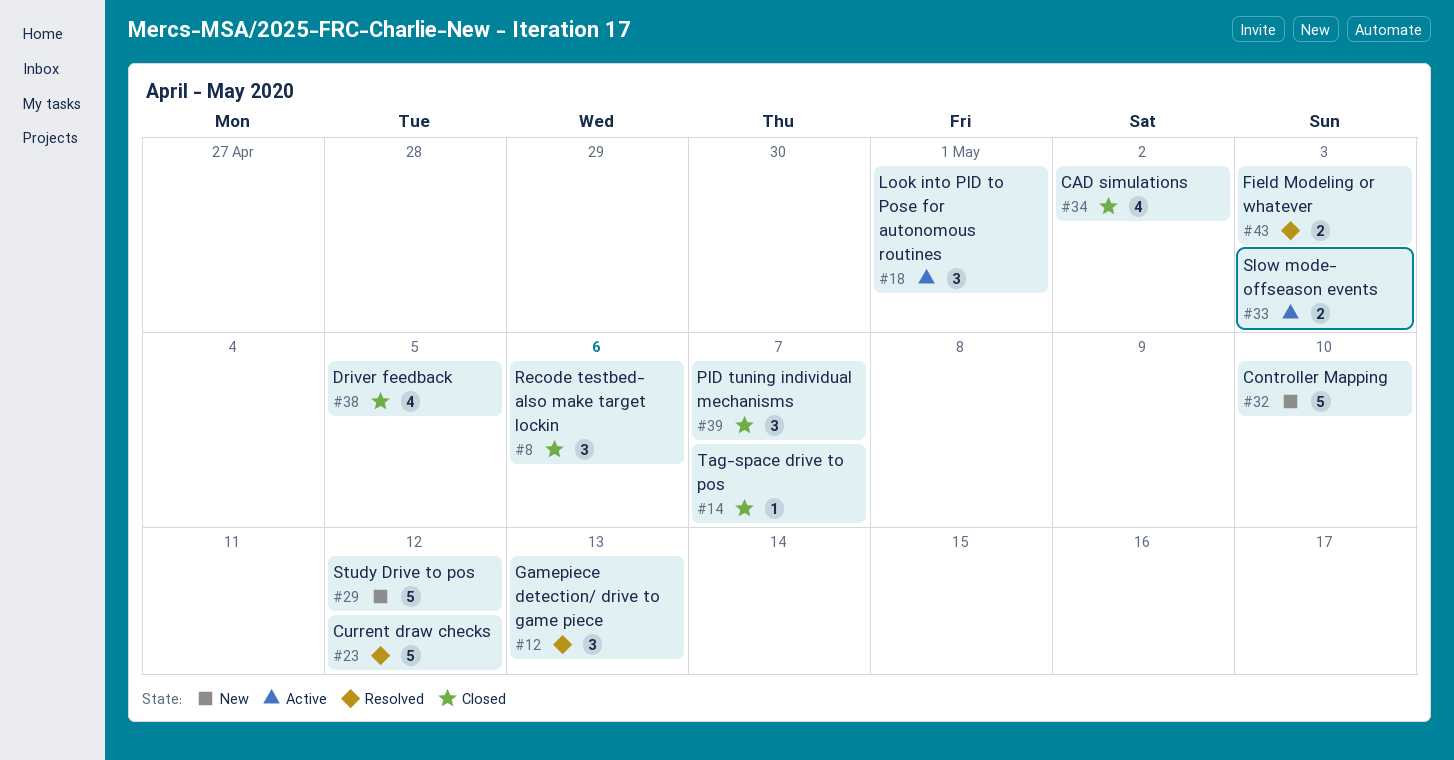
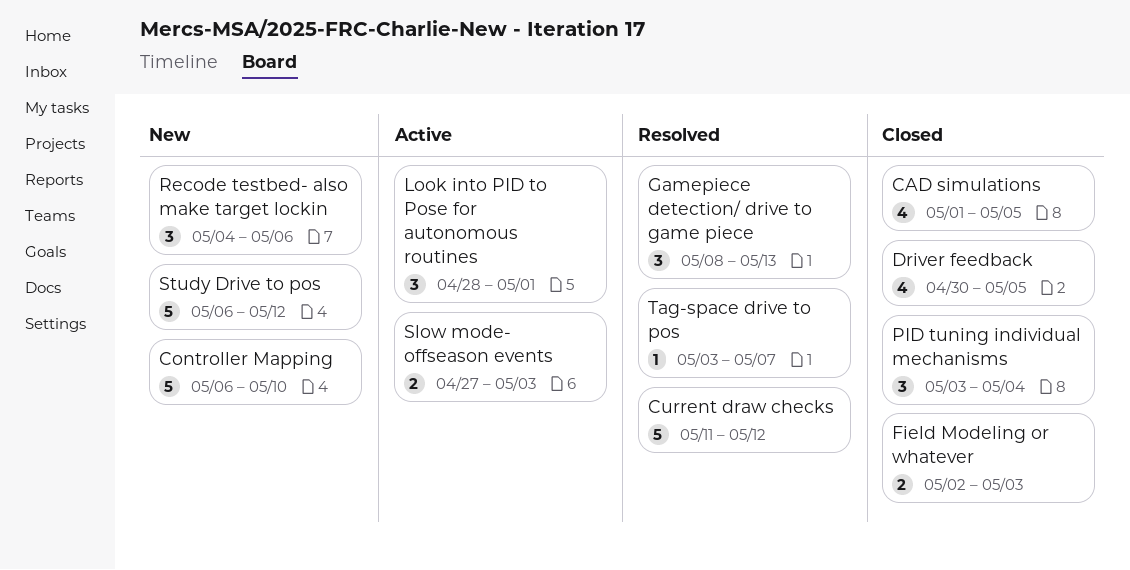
CAD simulations, due: May 2 -> May 5
Field Modeling or whatever, status: Resolved -> Closed
PID tuning individual mechanisms, due: May 7 -> May 4
Recode testbed- also make target lockin, status: Closed -> New
Tag-space drive to pos, status: Closed -> Resolved

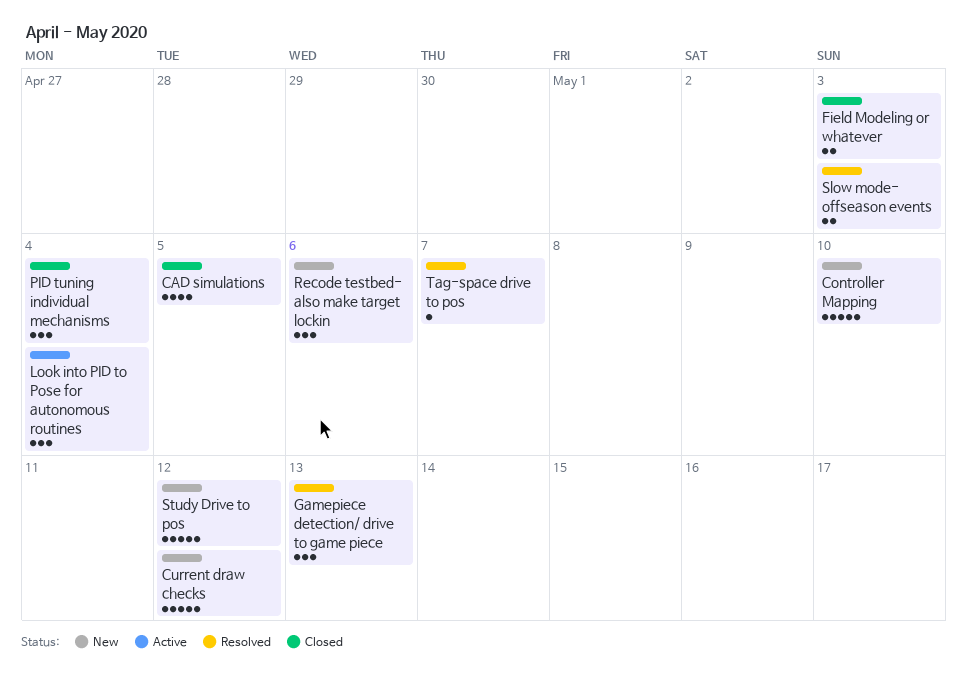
Current draw checks, status: Resolved -> New
Driver feedback: present -> none
Look into PID to Pose for autonomous routines, due: May 1 -> May 4
Slow mode- offseason events, status: Active -> Resolved

